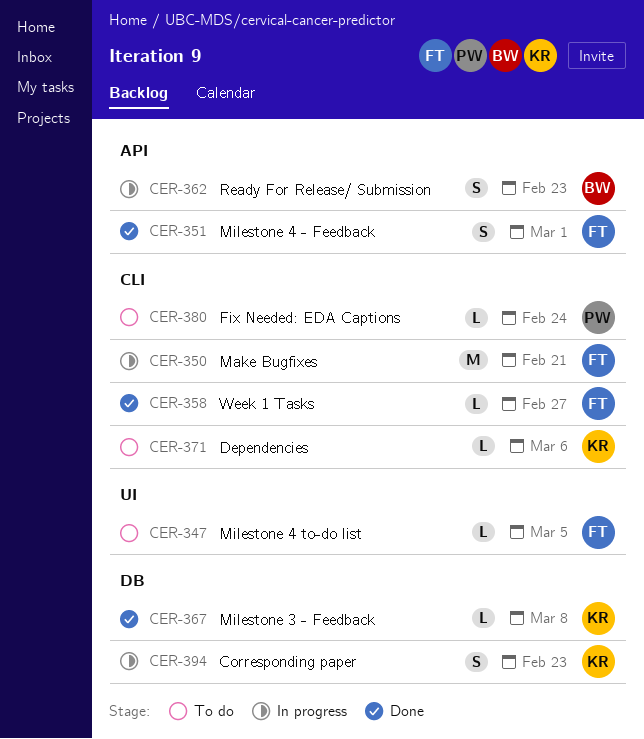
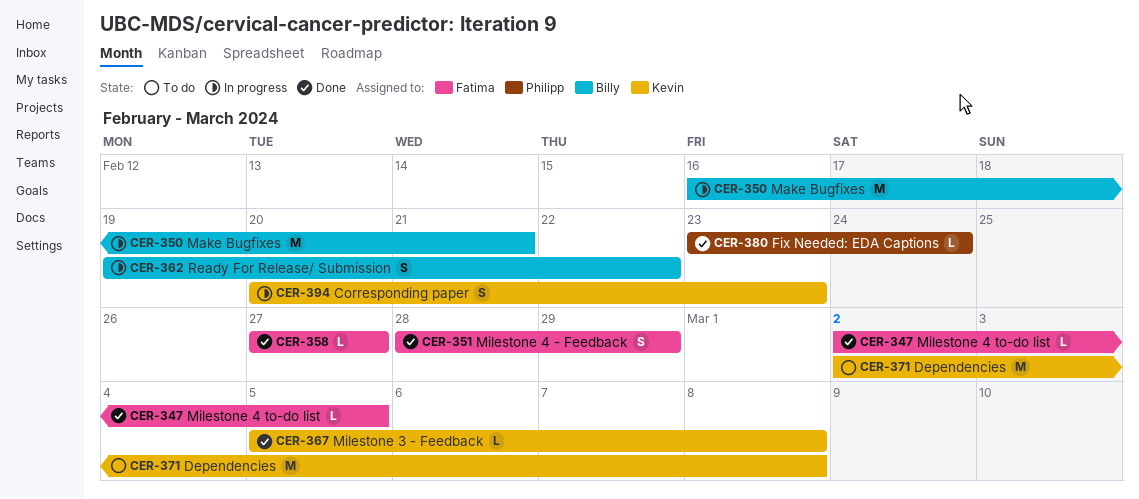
CER-347, status: To do -> Done
CER-350, owner: Fatima -> Billy
CER-351, due: Mar 1 -> Feb 29
CER-362, due: Feb 23 -> Feb 22
CER-371, estimate: L -> M
CER-371, due: Mar 6 -> Mar 8
CER-380, status: To do -> Done

